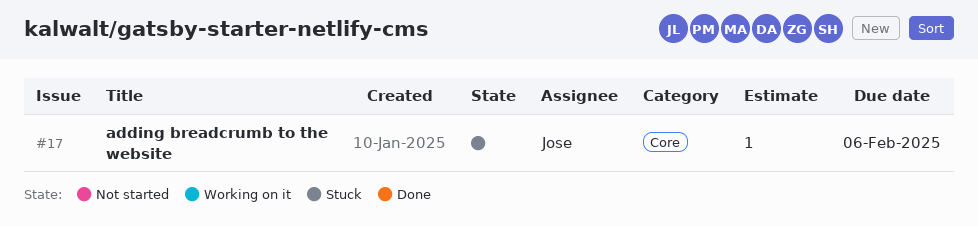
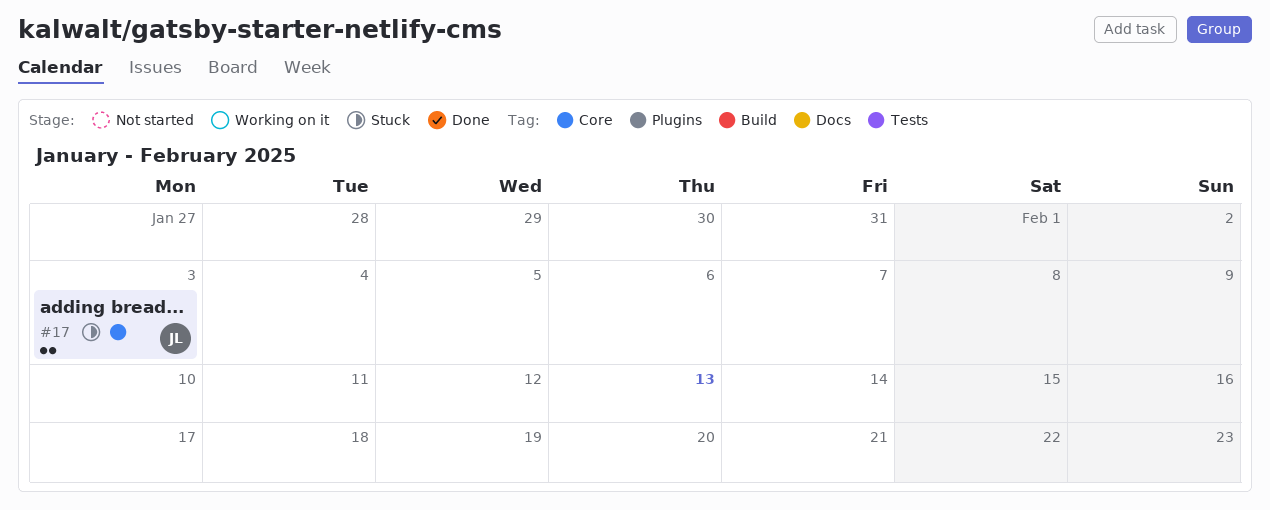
#17, estimate: 1 -> 2
#17, due: Feb 6 -> Feb 3

